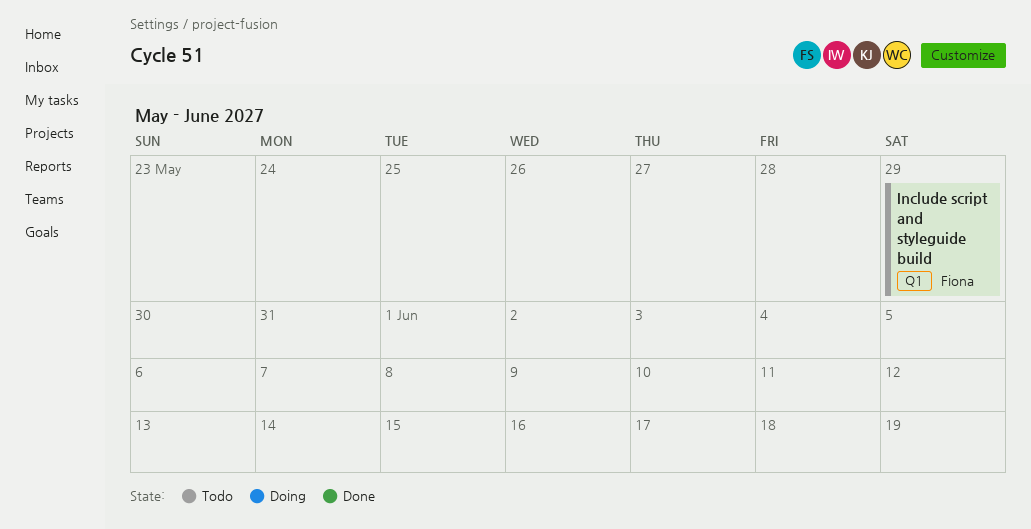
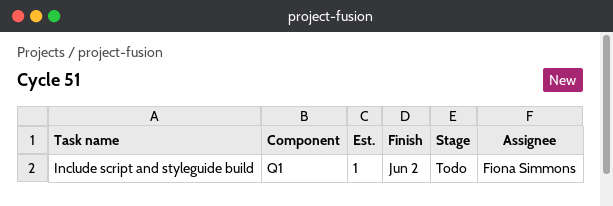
Include script and styleguide build, due: May 29 -> Jun 2

